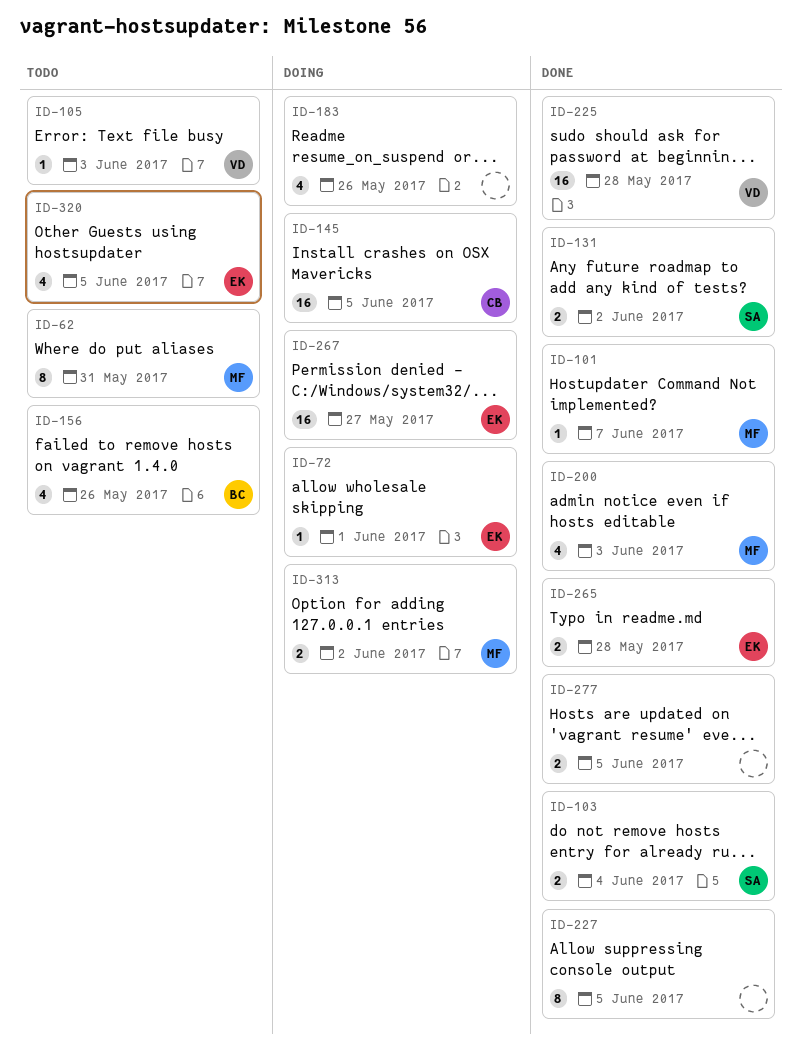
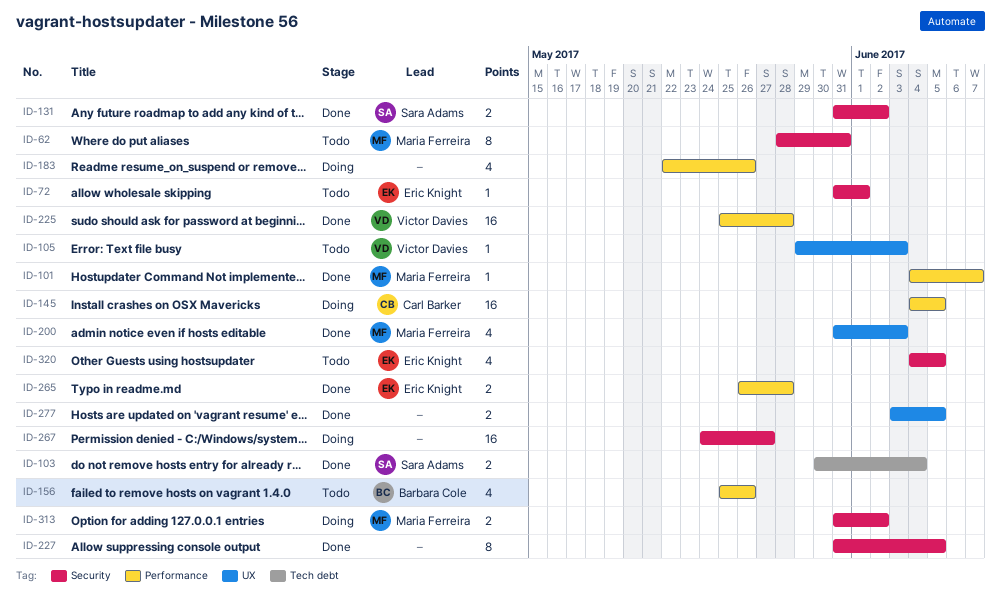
ID-72, status: Doing -> Todo
ID-267, owner: Eric Knight -> none

